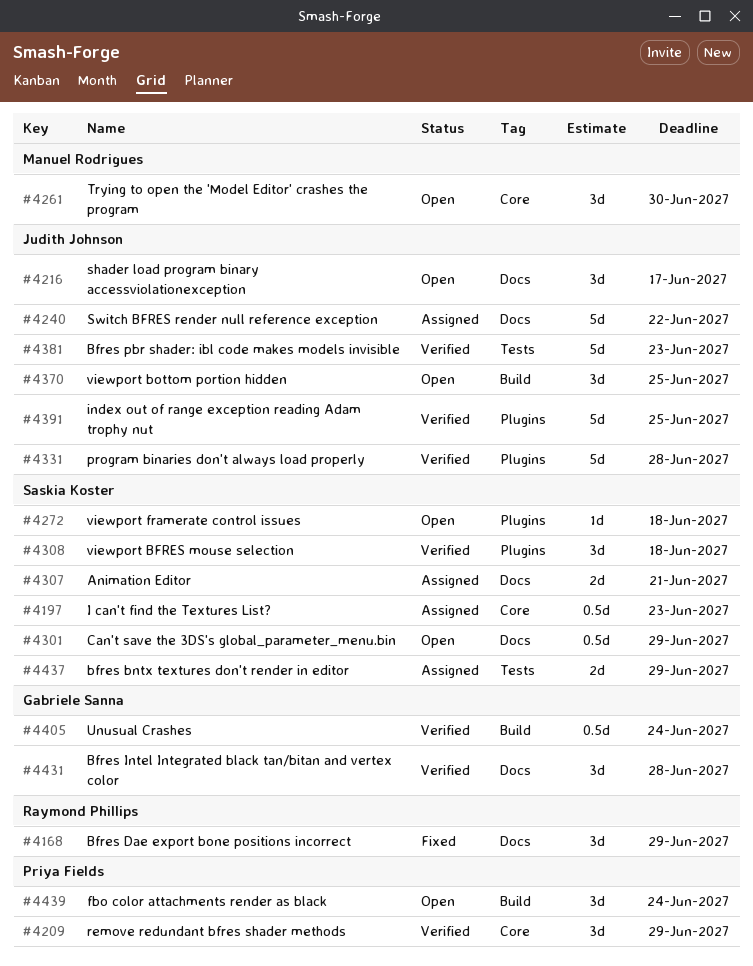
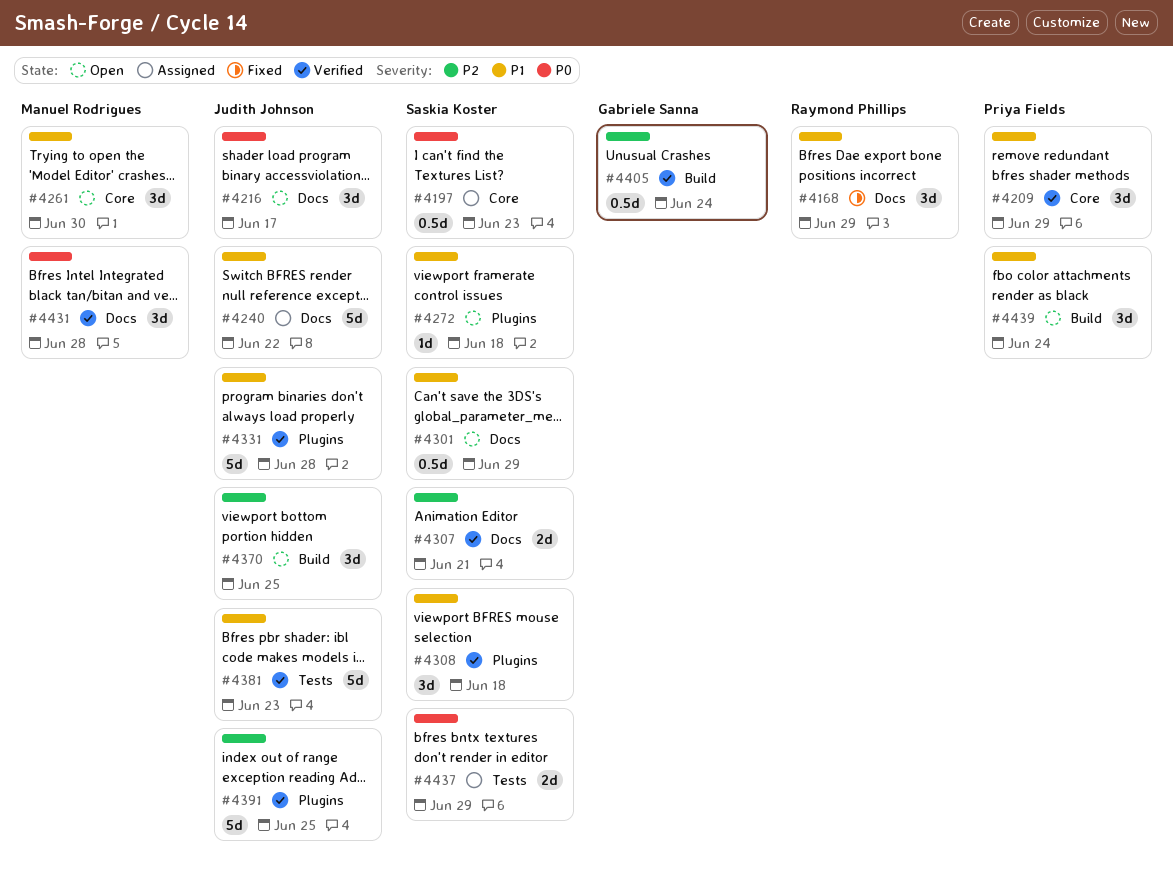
#4307, status: Assigned -> Verified
#4431, owner: Gabriele Sanna -> Manuel Rodrigues

